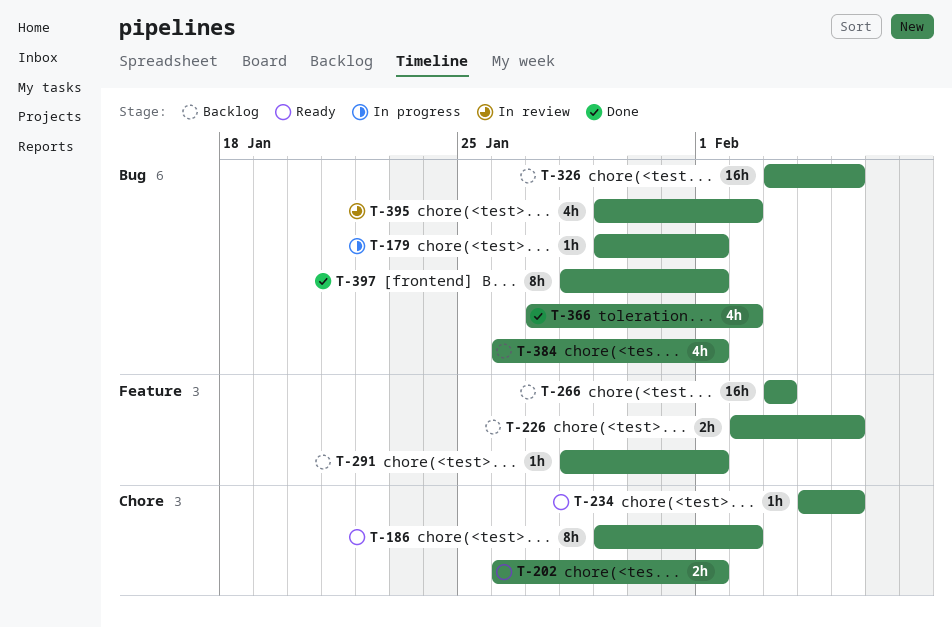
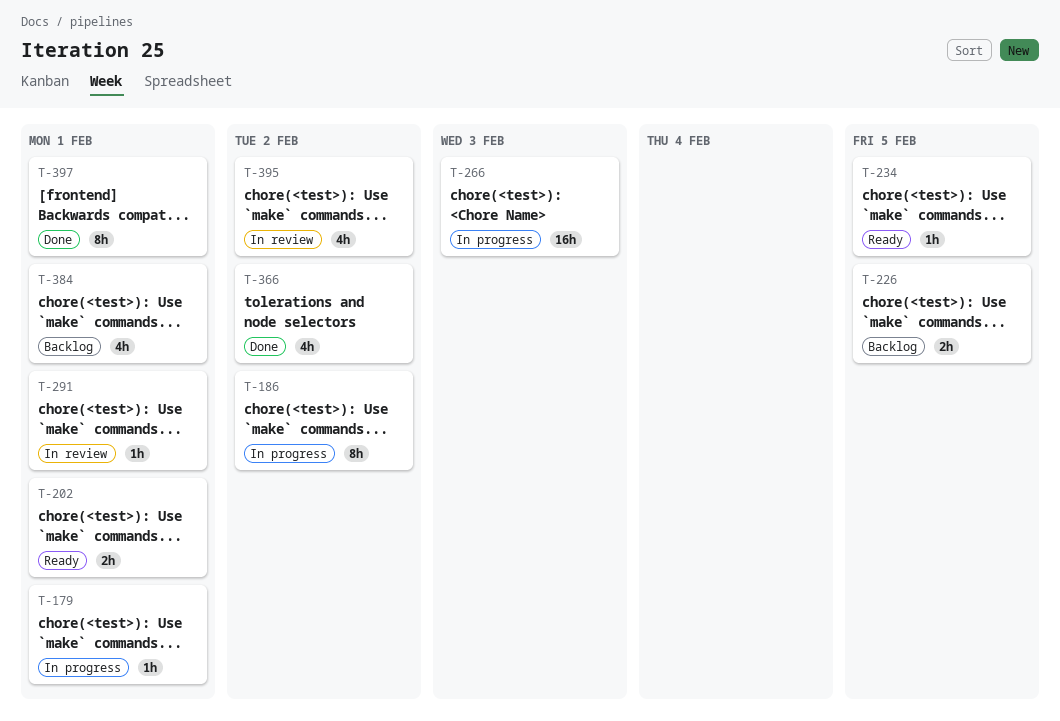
T-186, status: Ready -> In progress
T-266, status: Backlog -> In progress
T-291, status: Backlog -> In review
T-326: present -> none

